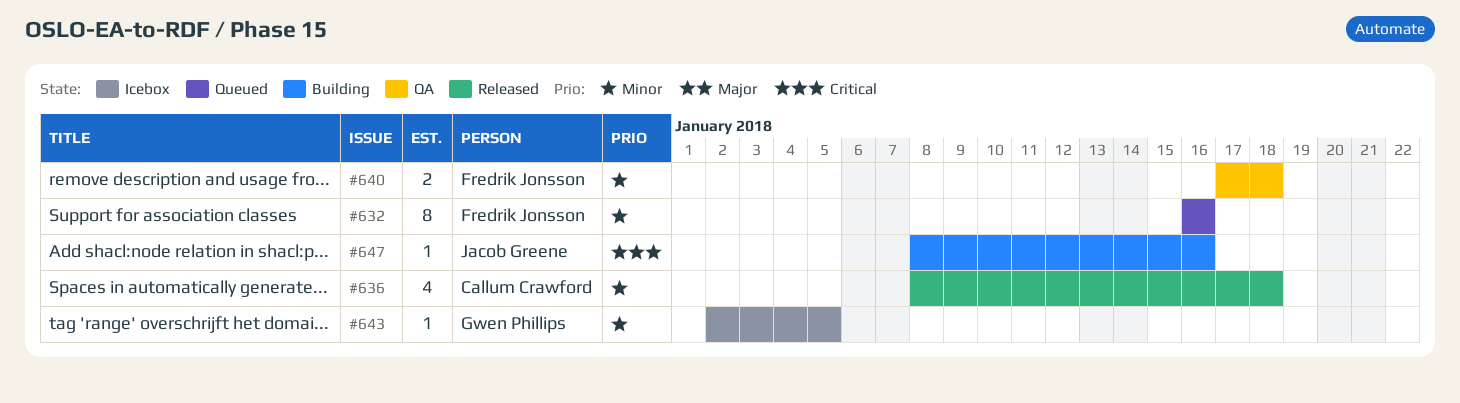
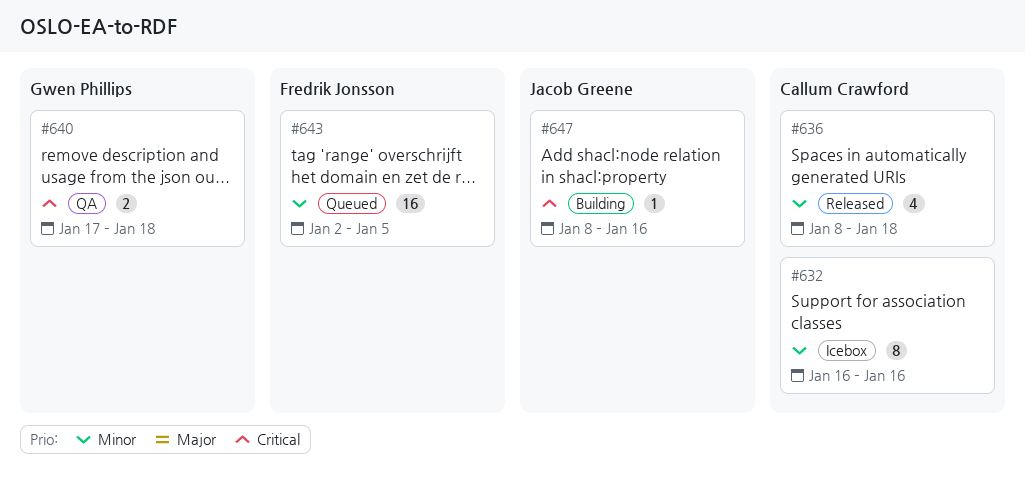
#632, status: Queued -> Icebox
#632, owner: Fredrik Jonsson -> Callum Crawford
#640, owner: Fredrik Jonsson -> Gwen Phillips
#640, priority: Minor -> Critical
#643, status: Icebox -> Queued
#643, owner: Gwen Phillips -> Fredrik Jonsson
#643, estimate: 1 -> 16

